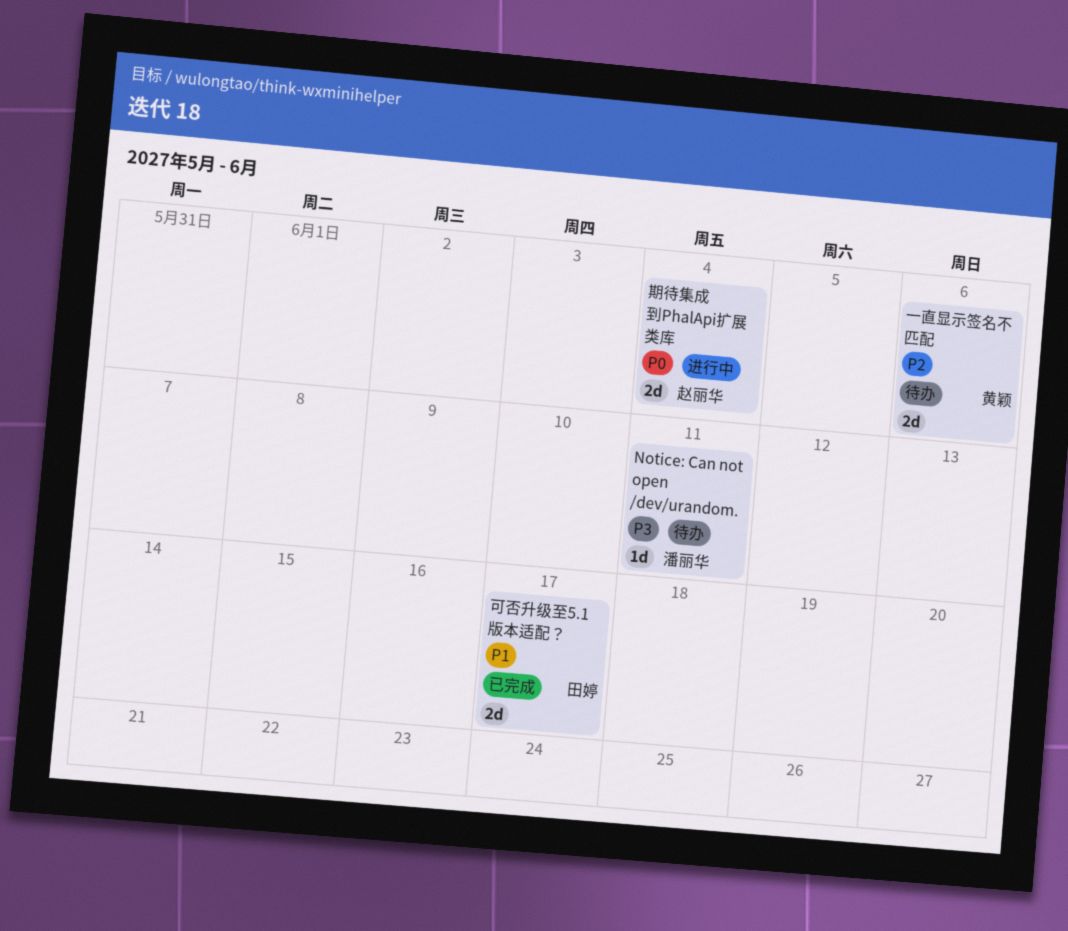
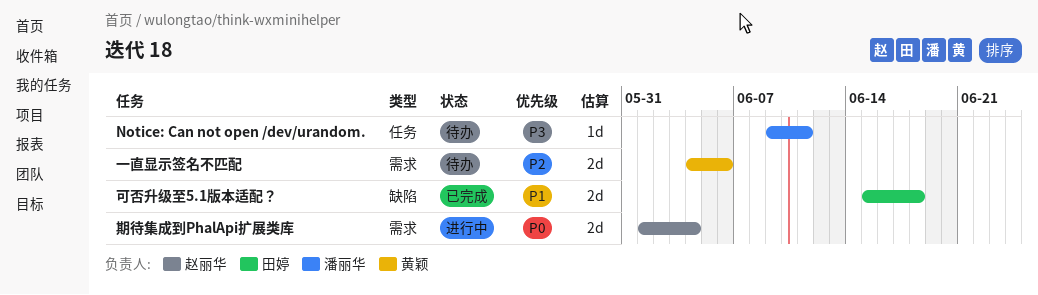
可否升级至5.1版本适配？, due: Jun 17 -> Jun 18

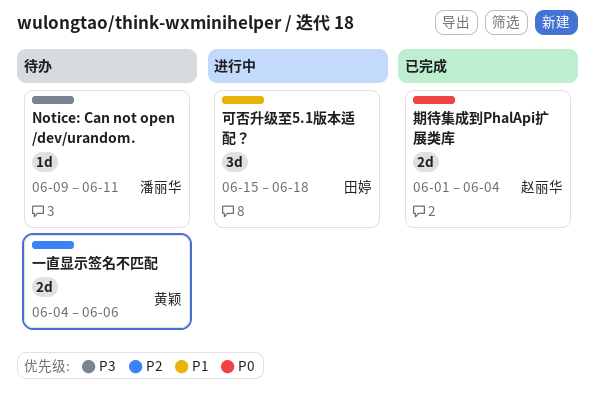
可否升级至5.1版本适配？, status: 已完成 -> 进行中
可否升级至5.1版本适配？, estimate: 2d -> 3d
期待集成到PhalApi扩展类库, status: 进行中 -> 已完成

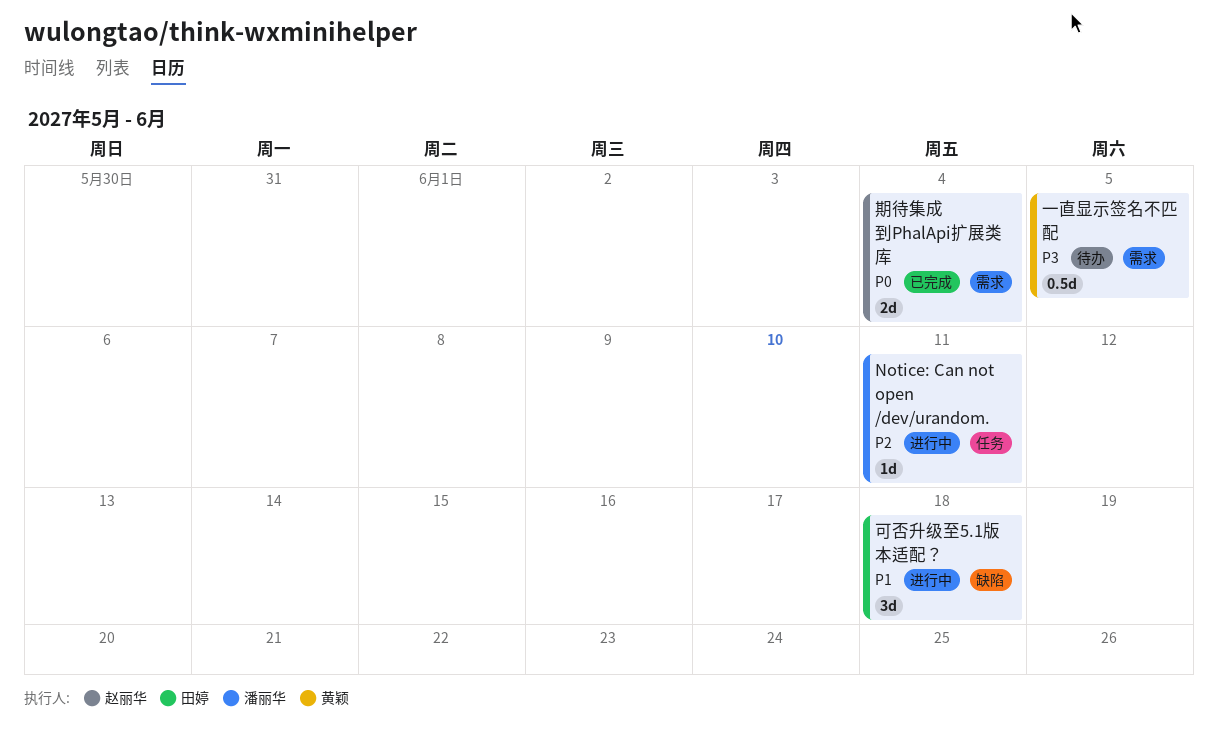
Notice: Can not open /dev/urandom., status: 待办 -> 进行中
Notice: Can not open /dev/urandom., priority: P3 -> P2
一直显示签名不匹配, priority: P2 -> P3
一直显示签名不匹配, estimate: 2d -> 0.5d
一直显示签名不匹配, due: Jun 6 -> Jun 5

